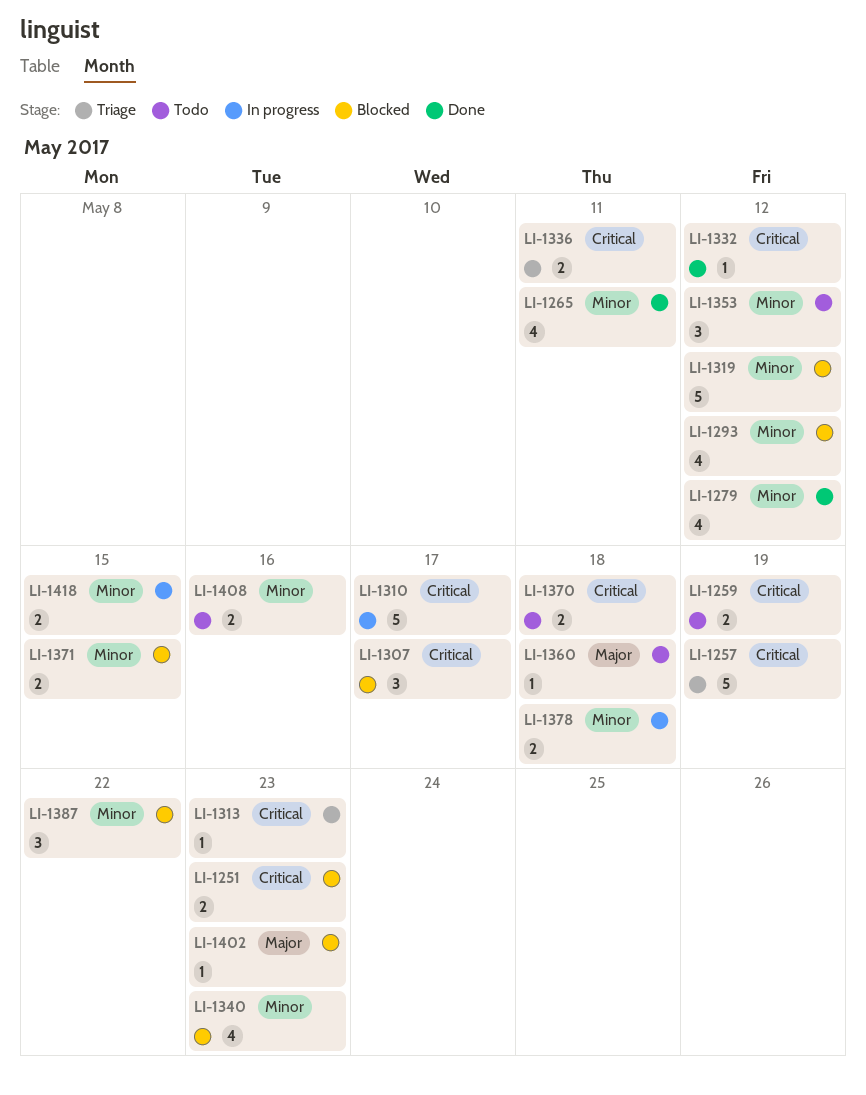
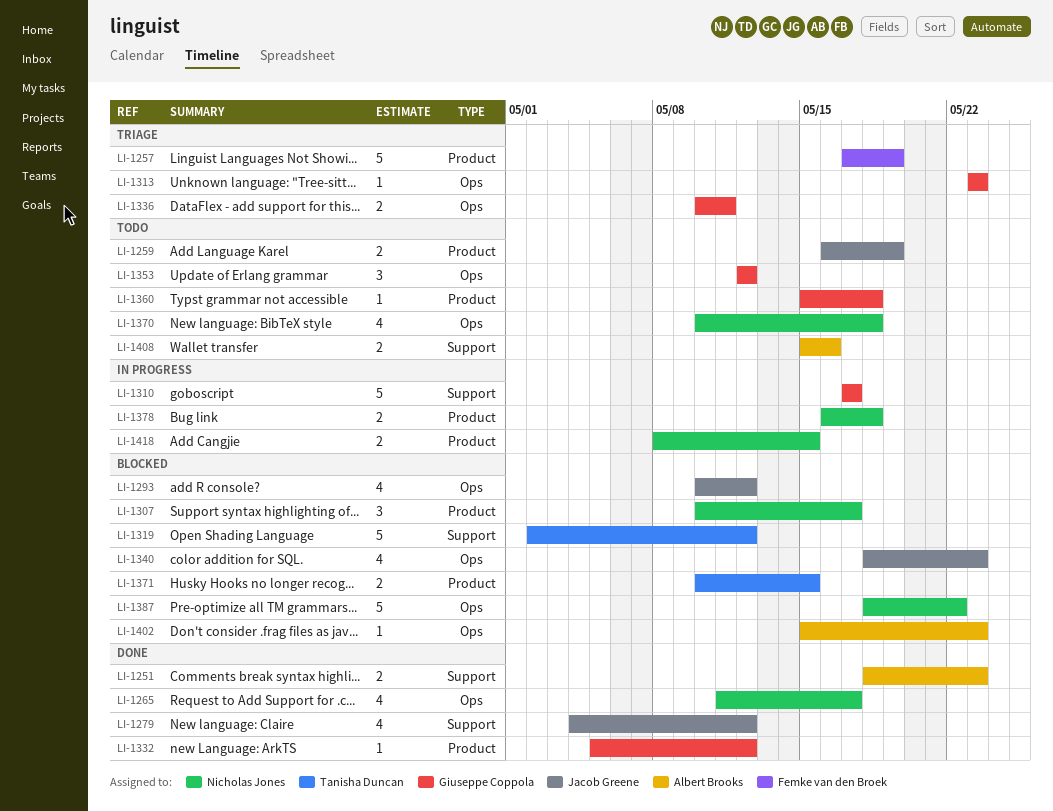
LI-1251, status: Blocked -> Done
LI-1265, due: May 11 -> May 17
LI-1370, estimate: 2 -> 4
LI-1387, estimate: 3 -> 5

